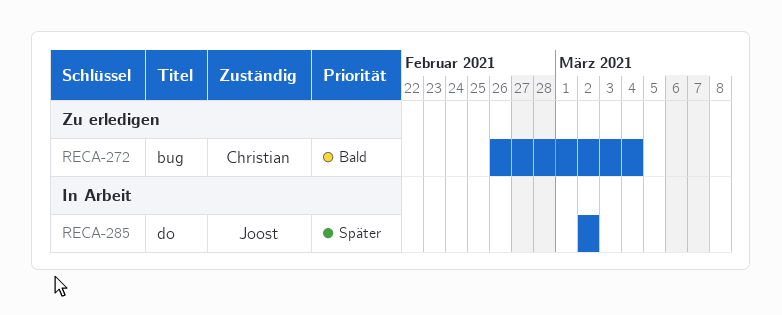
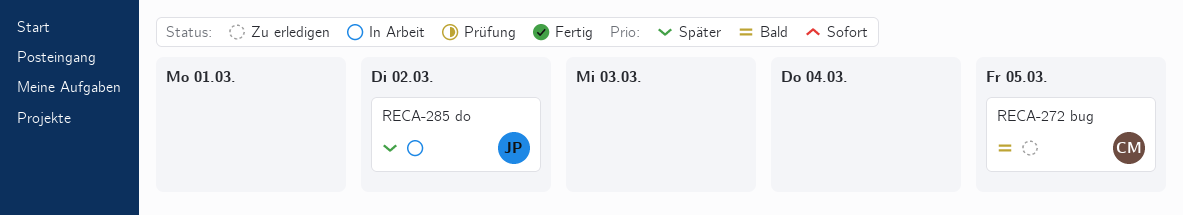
RECA-272, due: Mar 4 -> Mar 5

